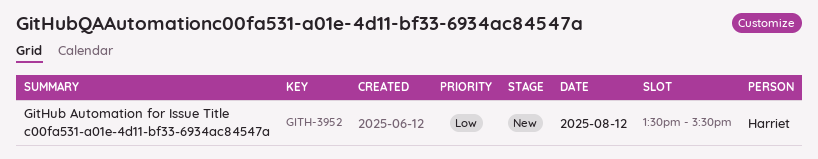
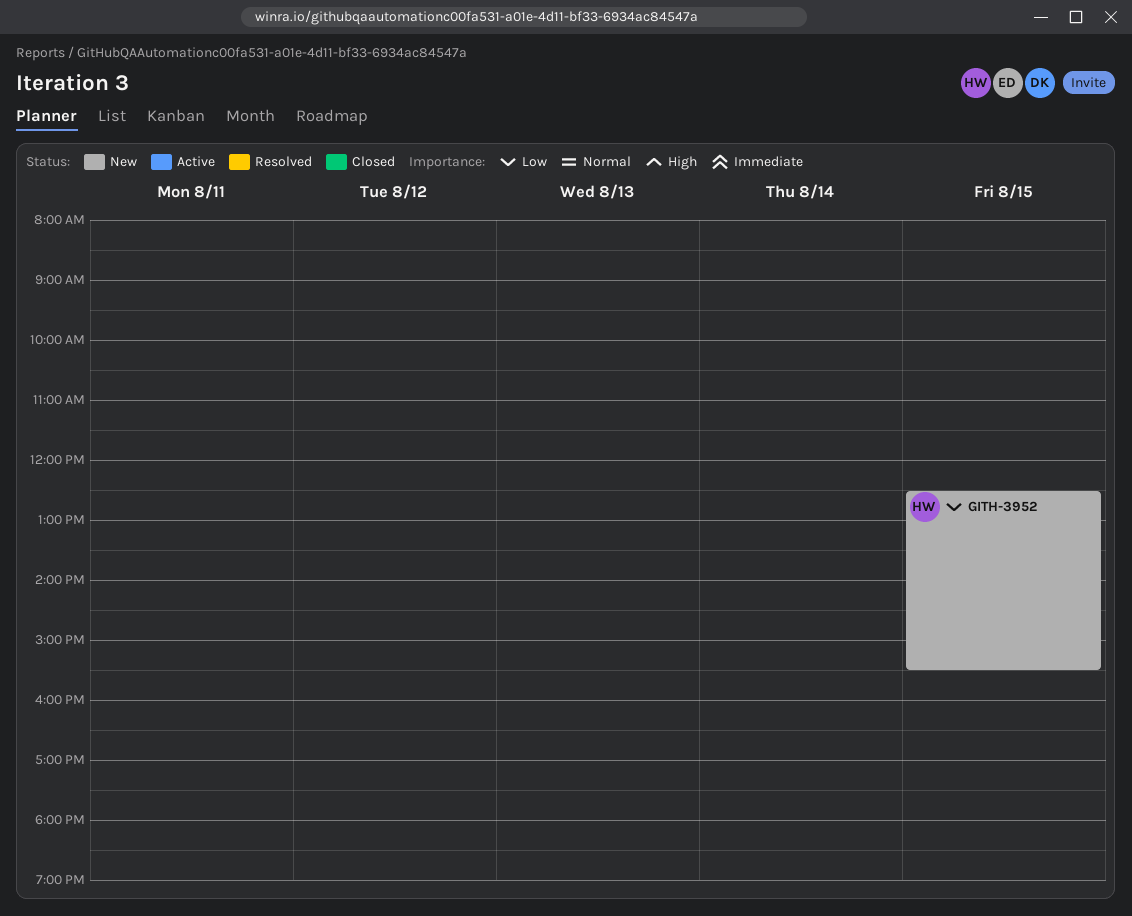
GITH-3952, day: Aug 12 -> Aug 15
GITH-3952, begins: 13:30 -> 12:30

